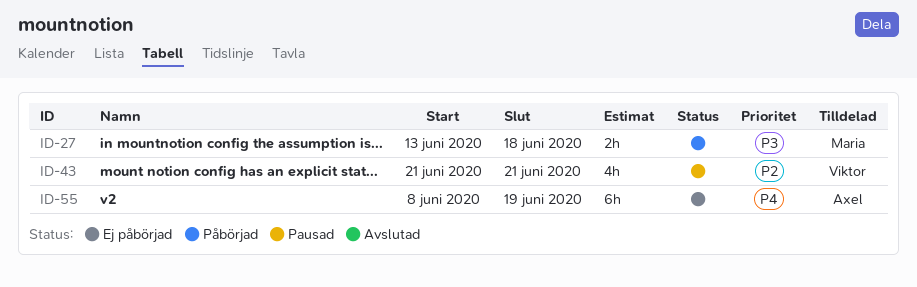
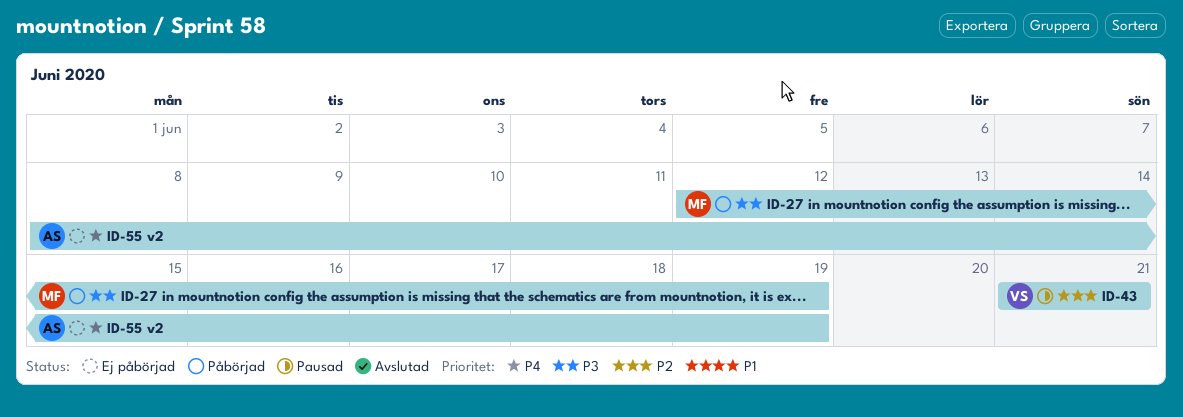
ID-27, start: Jun 13 -> Jun 12
ID-27, due: Jun 18 -> Jun 19

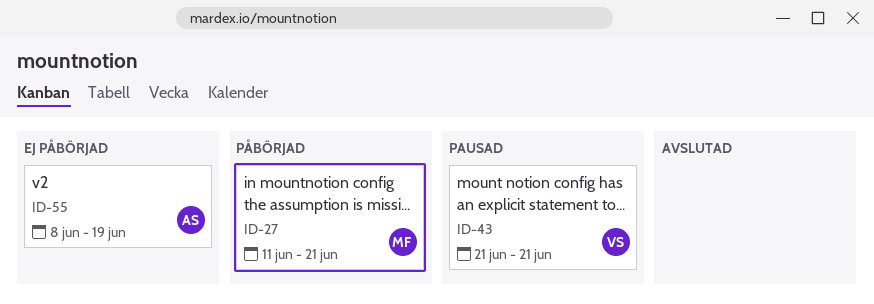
ID-27, start: Jun 12 -> Jun 11
ID-27, due: Jun 19 -> Jun 21

